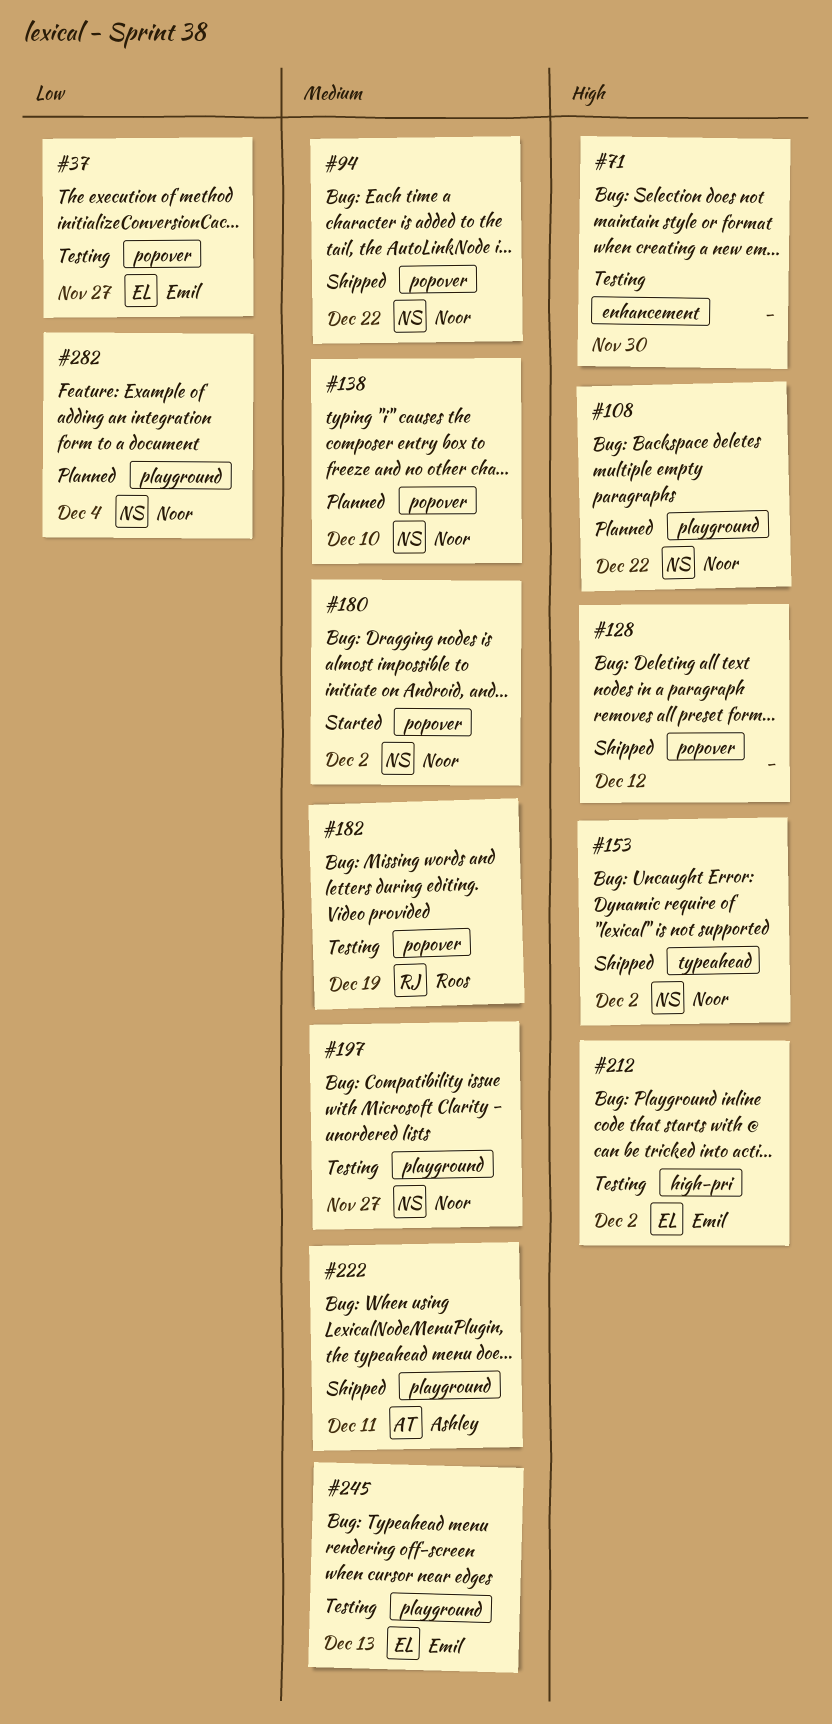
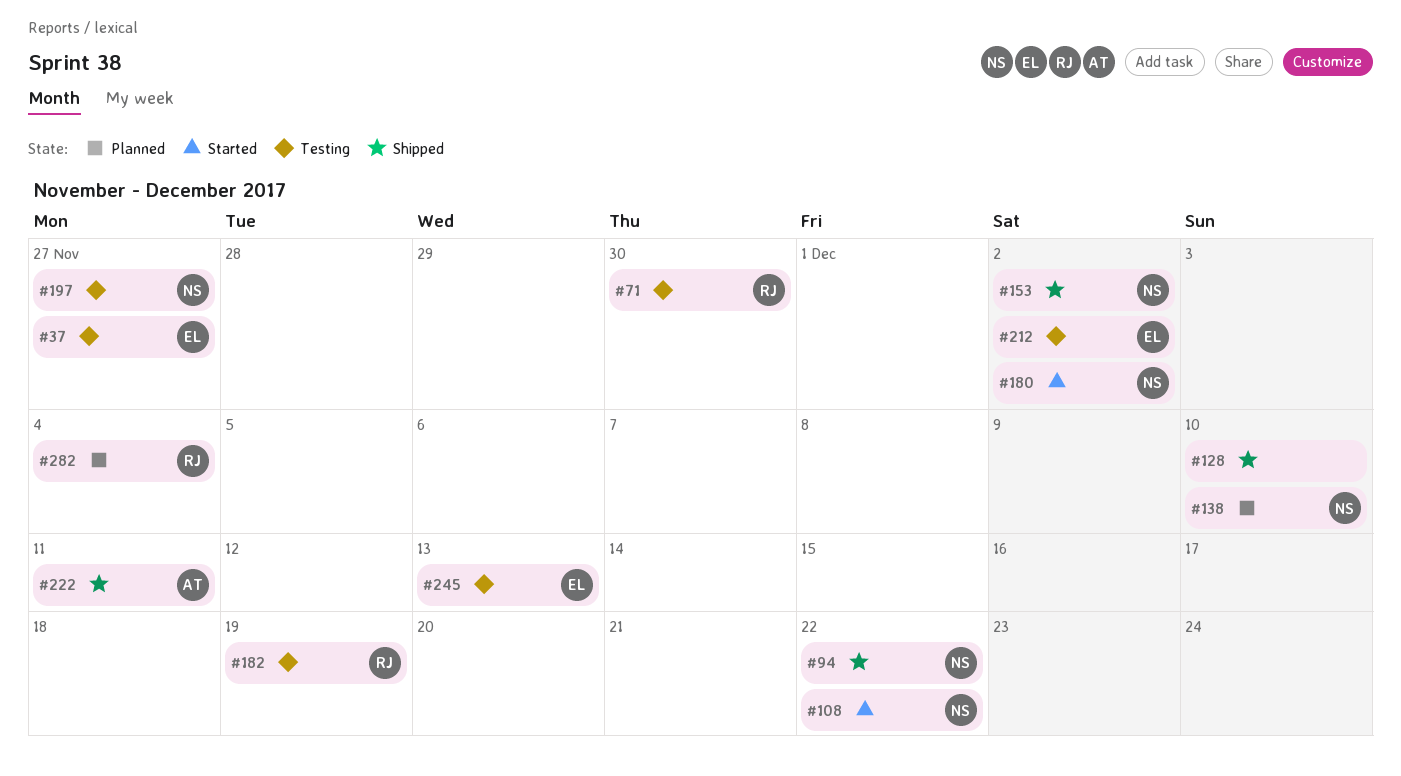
#71, owner: none -> Roos
#108, status: Planned -> Started
#128, due: Dec 12 -> Dec 10
#282, owner: Noor -> Roos

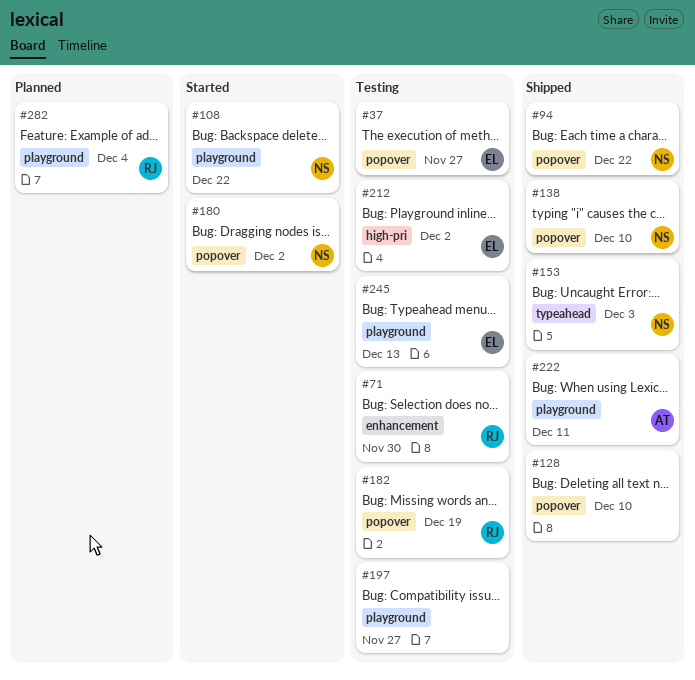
#138, status: Planned -> Shipped
#153, due: Dec 2 -> Dec 3
#197, owner: NS -> none

